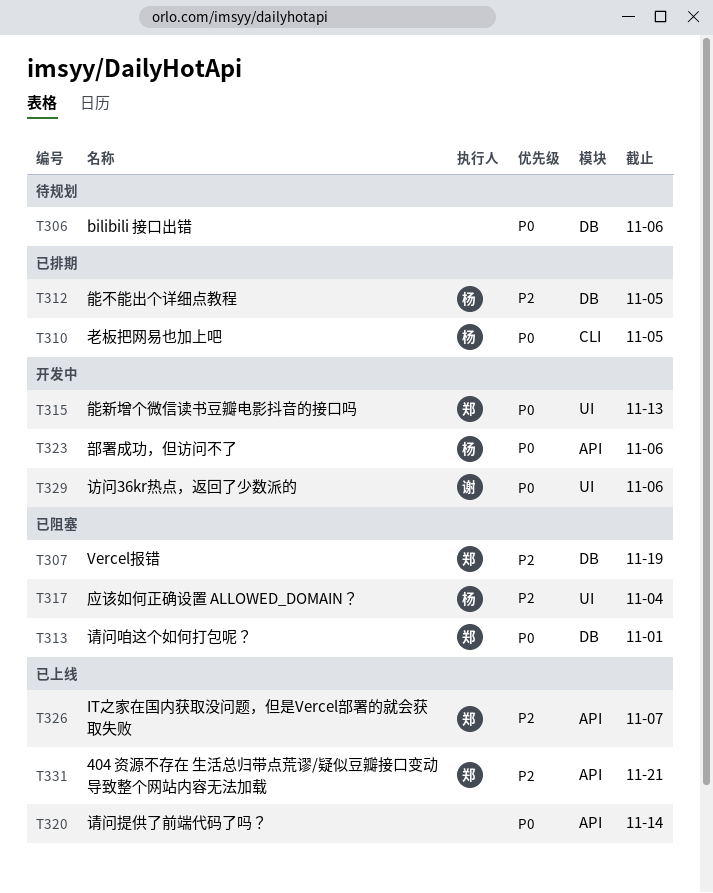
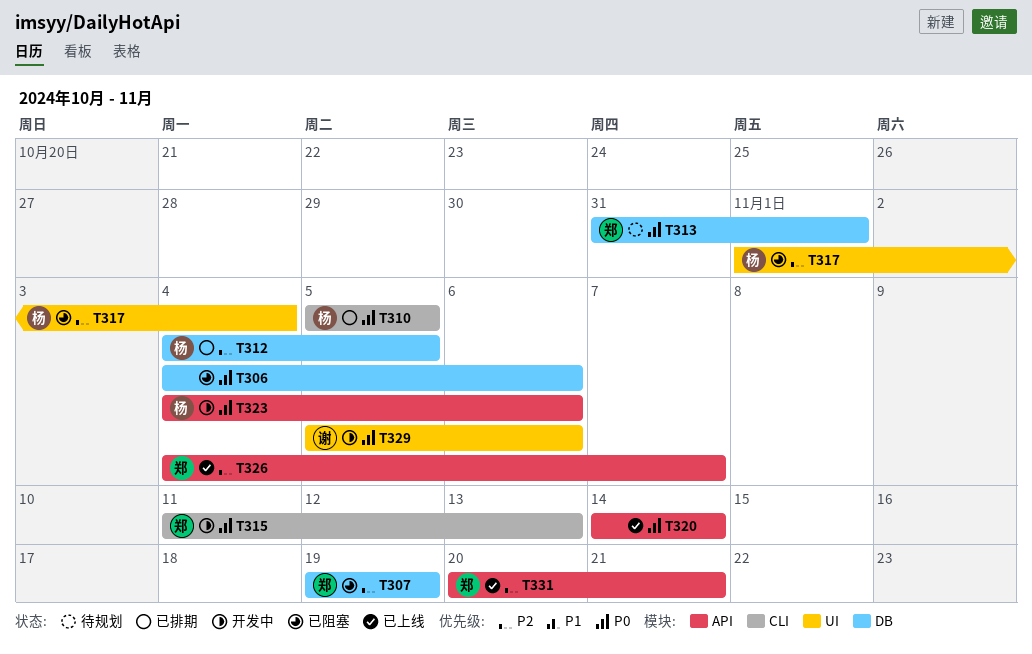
T306, status: 待规划 -> 已阻塞
T313, status: 已阻塞 -> 待规划
T315, label: UI -> CLI

